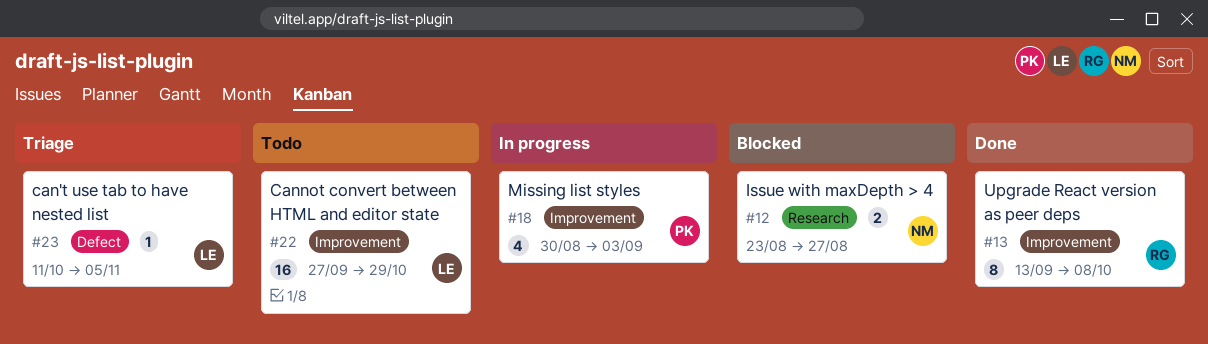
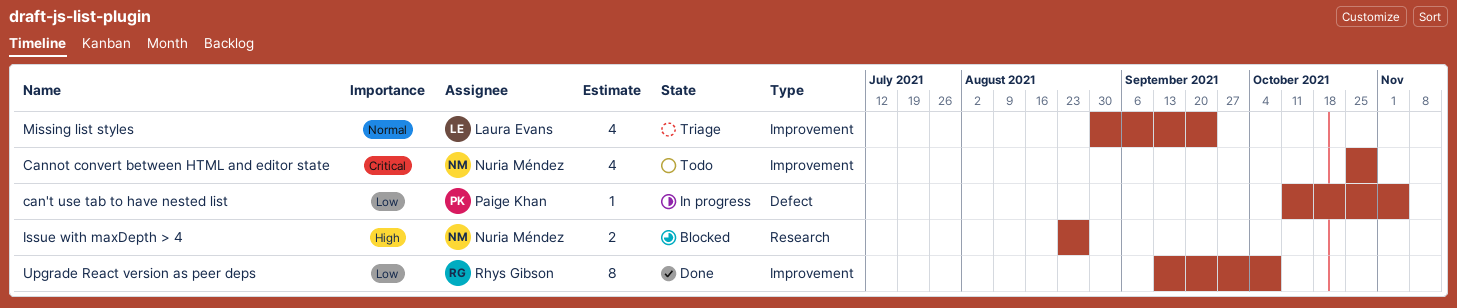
can't use tab to have nested list, status: Triage -> In progress
can't use tab to have nested list, owner: Laura Evans -> Paige Khan
Cannot convert between HTML and editor state, owner: Laura Evans -> Nuria Méndez
Cannot convert between HTML and editor state, estimate: 16 -> 4
Cannot convert between HTML and editor state, start: Sep 27 -> Oct 25
Missing list styles, status: In progress -> Triage
Missing list styles, owner: Paige Khan -> Laura Evans
Missing list styles, due: Sep 3 -> Sep 24

